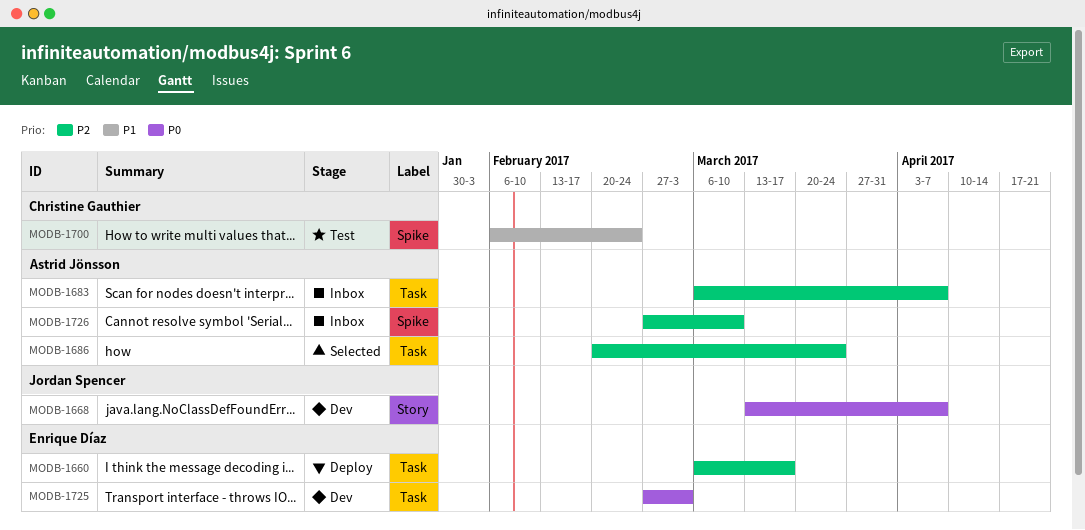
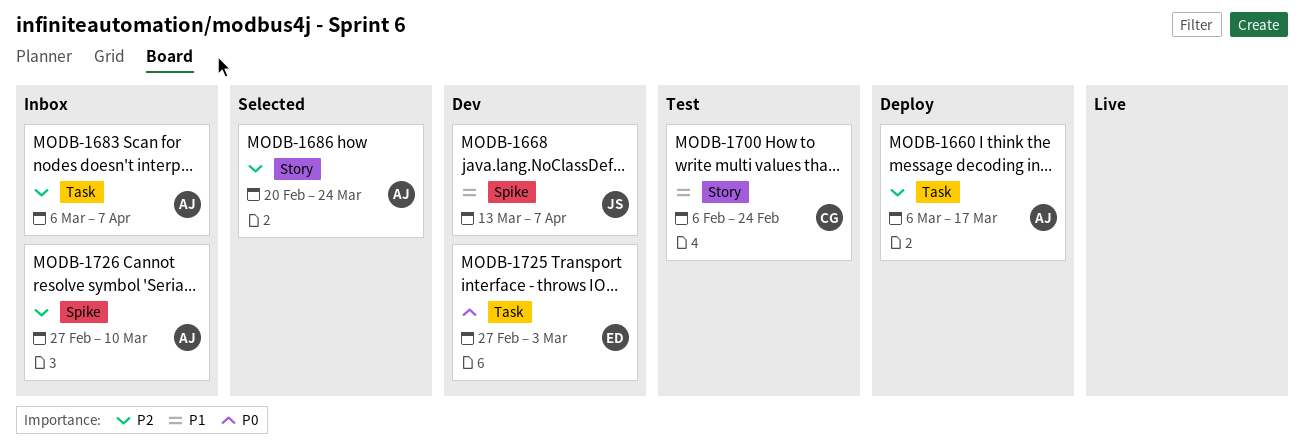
MODB-1660, owner: Enrique Díaz -> Astrid Jönsson
MODB-1668, priority: P0 -> P1
MODB-1668, label: Story -> Spike
MODB-1686, label: Task -> Story
MODB-1700, label: Spike -> Story

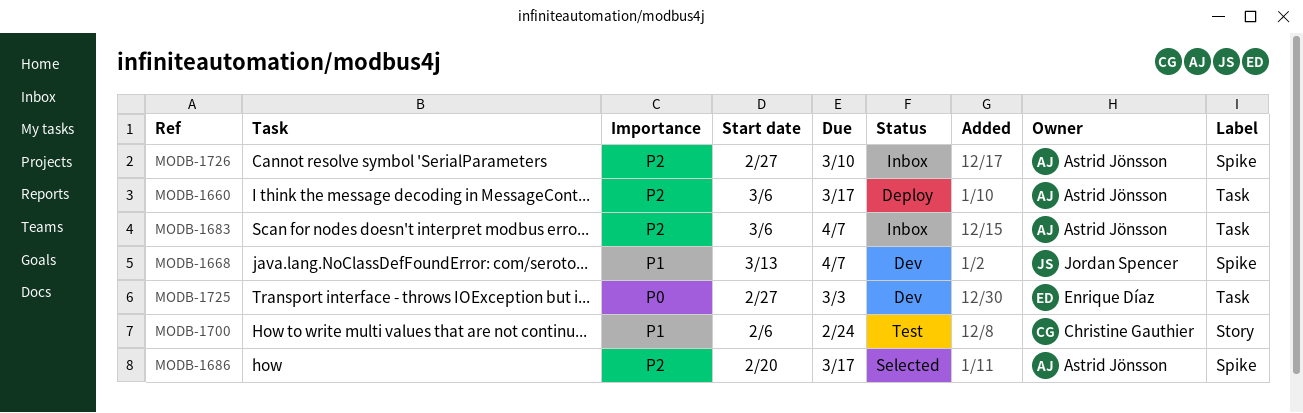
MODB-1686, label: Story -> Spike
MODB-1686, due: Mar 24 -> Mar 17

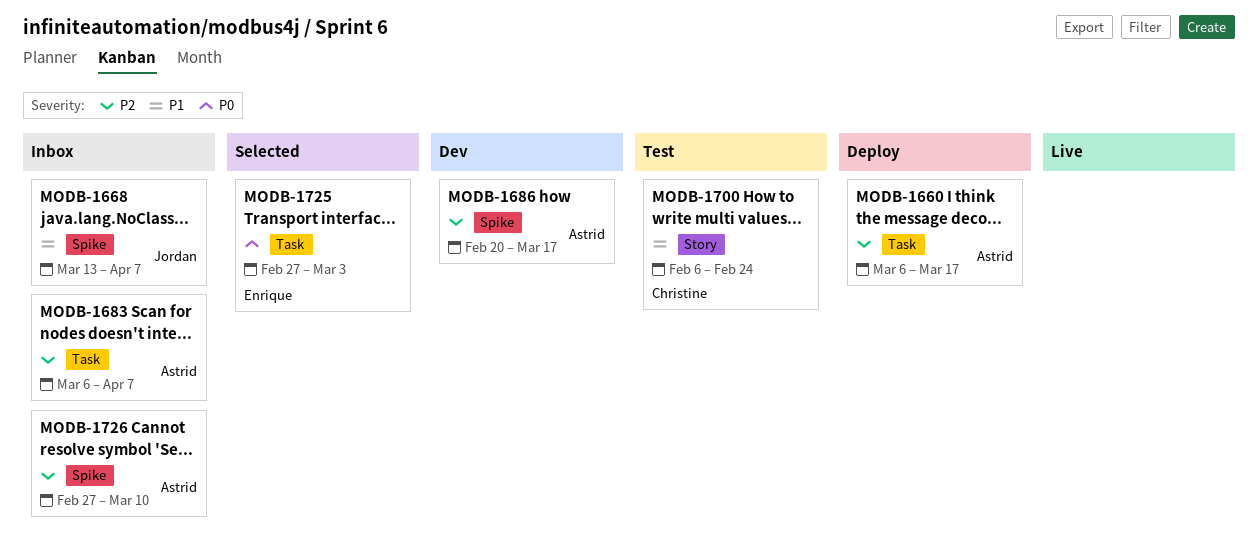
MODB-1668, status: Dev -> Inbox
MODB-1686, status: Selected -> Dev
MODB-1725, status: Dev -> Selected

